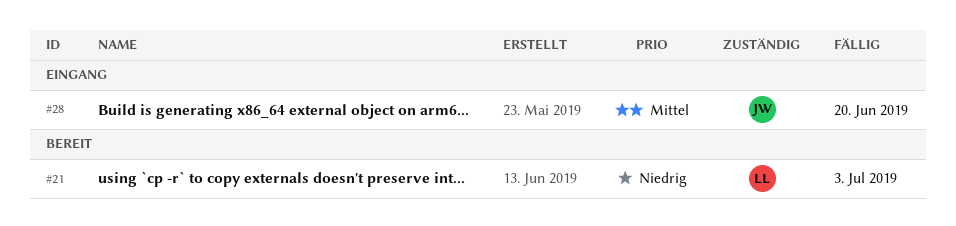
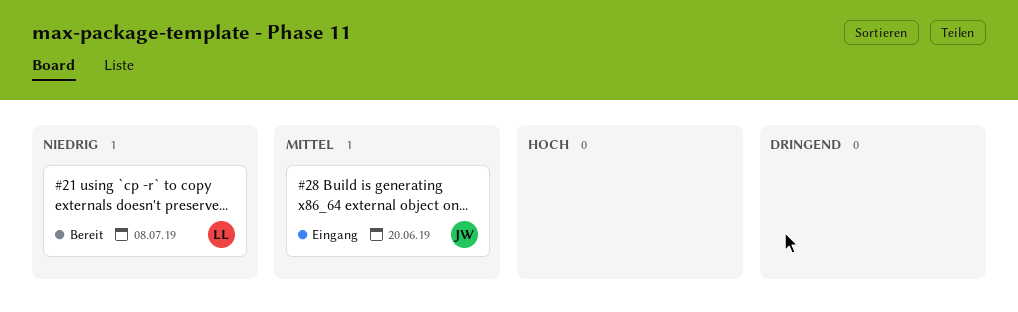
#21, due: Jul 3 -> Jul 8

